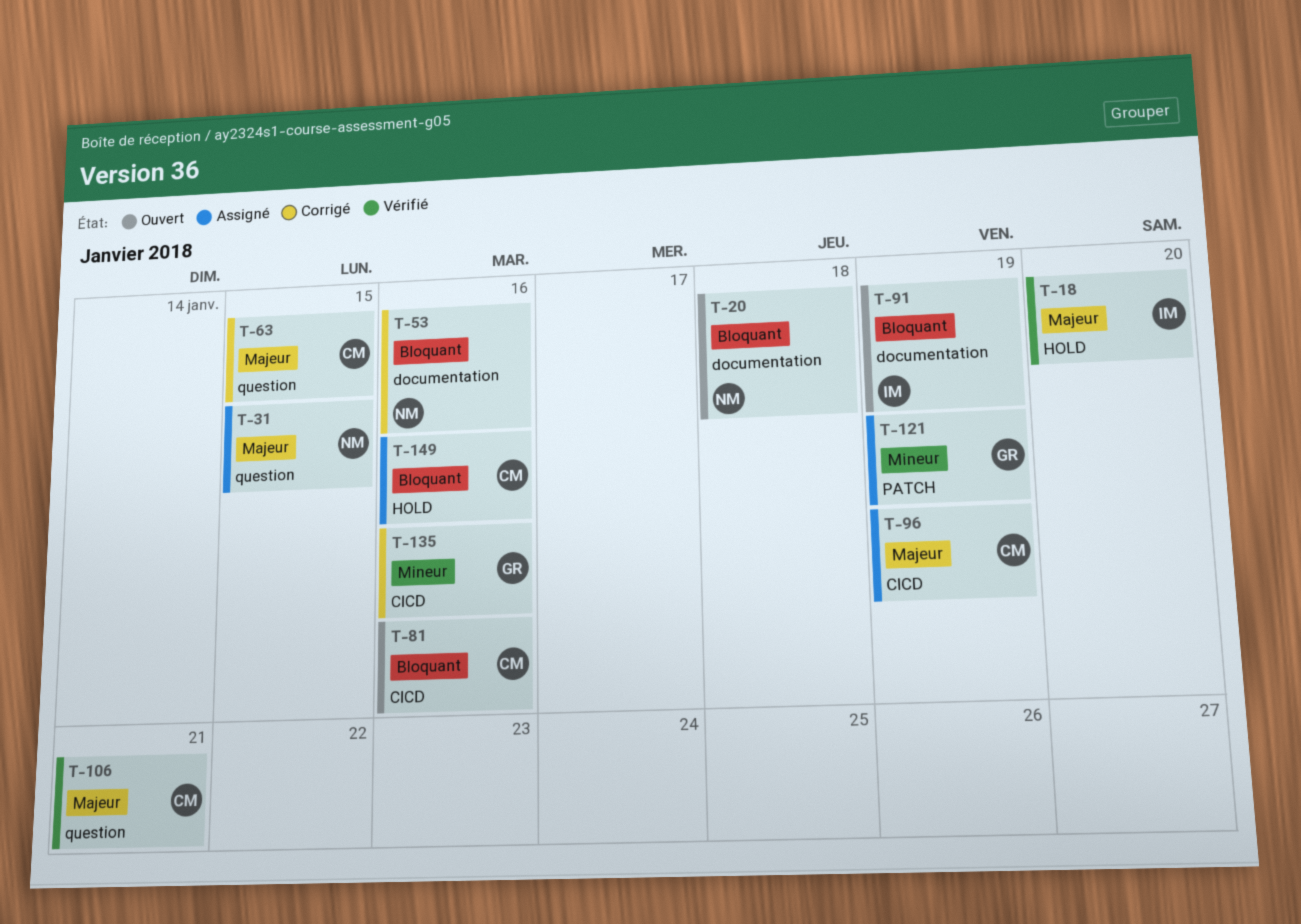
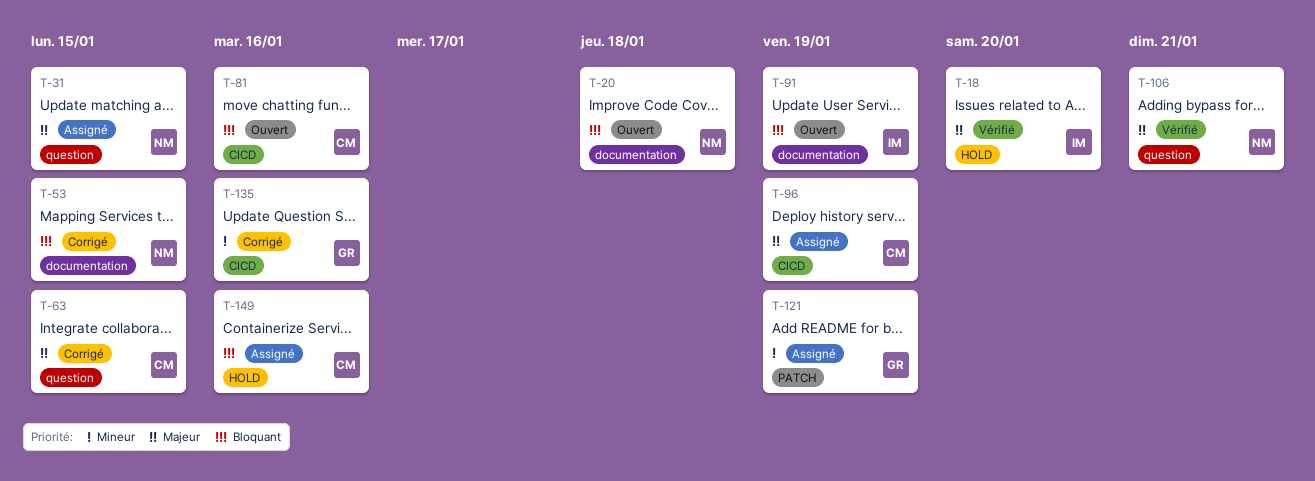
T-53, due: Jan 16 -> Jan 15
T-106, owner: CM -> NM

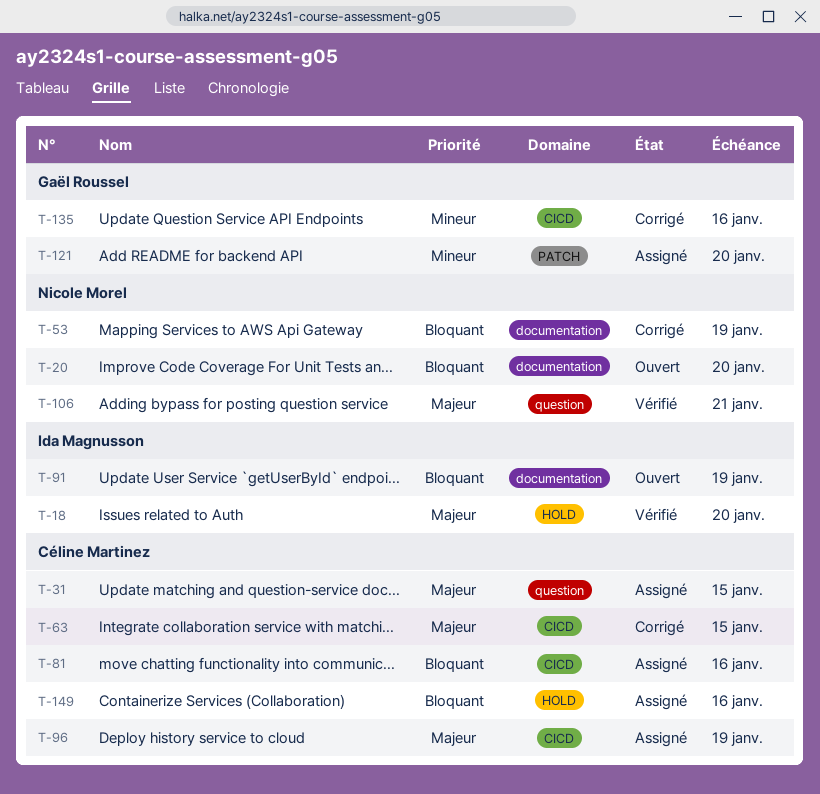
T-20, due: Jan 18 -> Jan 20
T-31, owner: Nicole Morel -> Céline Martinez
T-53, due: Jan 15 -> Jan 19
T-63, label: question -> CICD
T-81, status: Ouvert -> Assigné
T-121, due: Jan 19 -> Jan 20

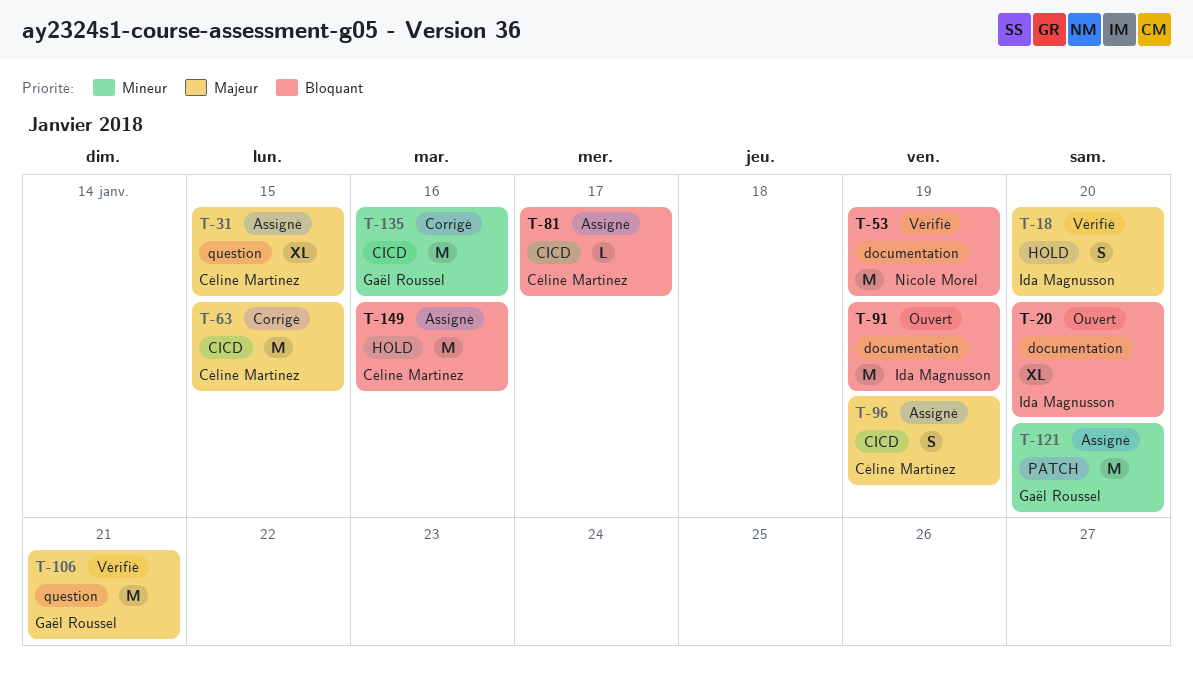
T-20, owner: Nicole Morel -> Ida Magnusson
T-53, status: Corrigé -> Vérifié
T-81, due: Jan 16 -> Jan 17
T-106, owner: Nicole Morel -> Gaël Roussel

